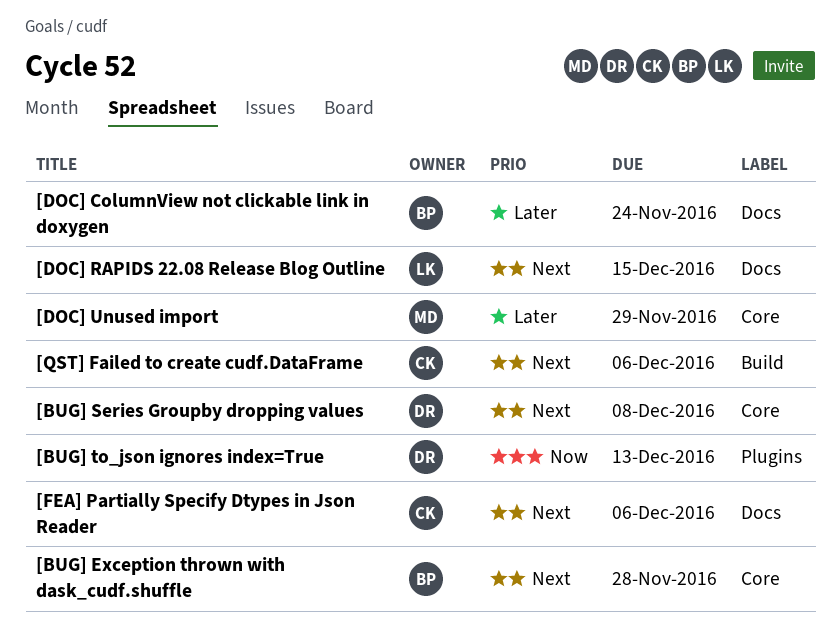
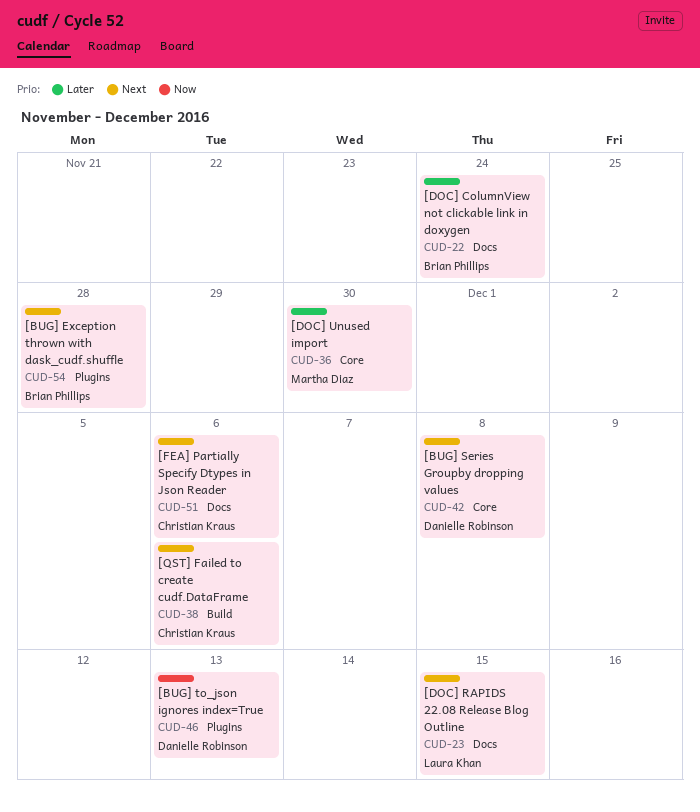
[BUG] Exception thrown with dask_cudf.shuffle, label: Core -> Plugins
[DOC] Unused import, due: Nov 29 -> Nov 30

